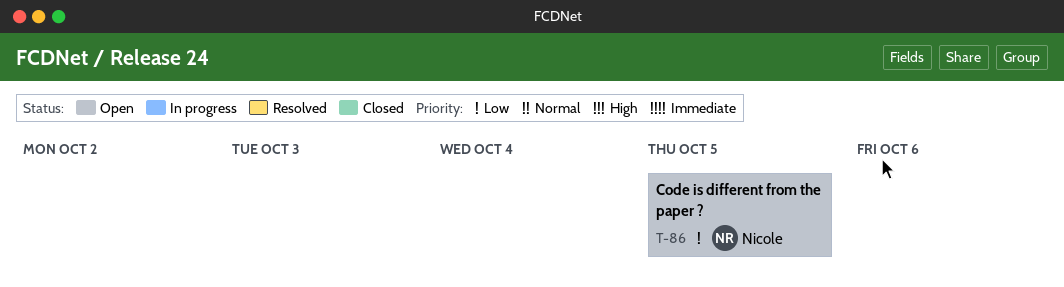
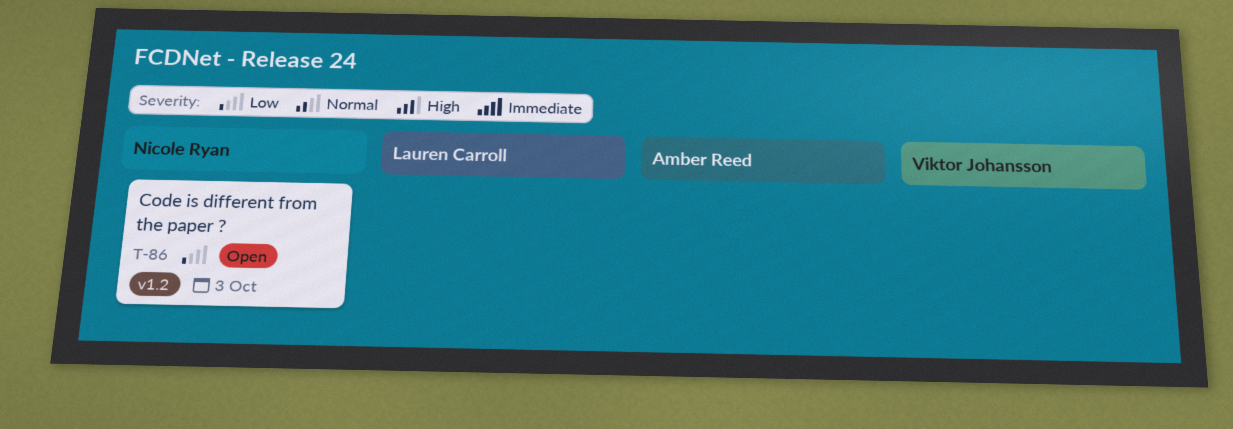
T-86, due: Oct 5 -> Oct 3

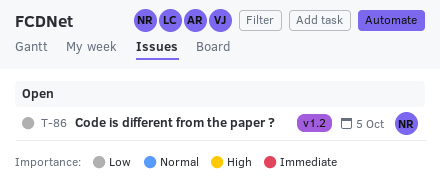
T-86, due: Oct 3 -> Oct 5

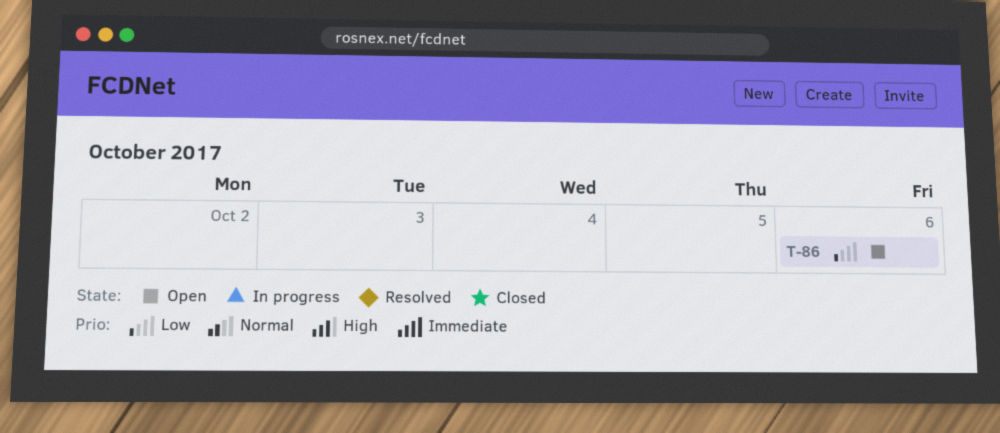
T-86, due: Oct 5 -> Oct 6

